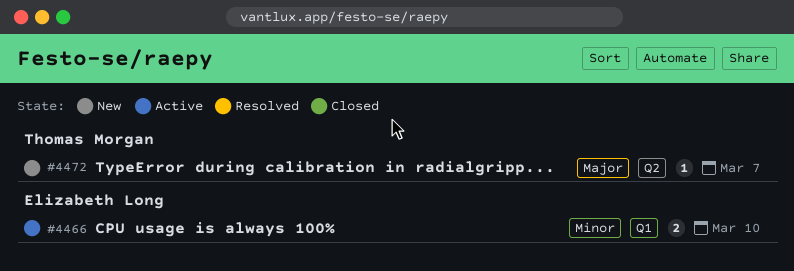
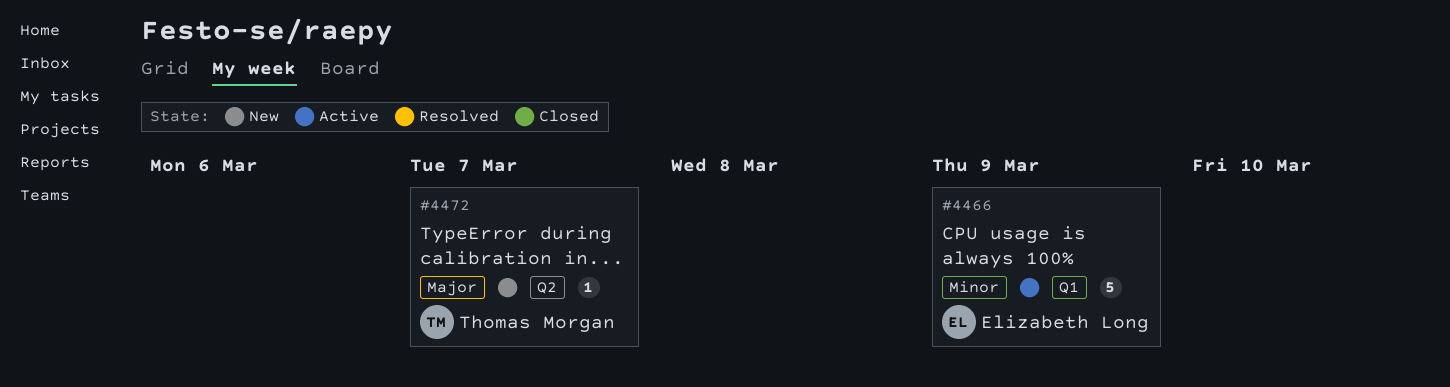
#4466, estimate: 2 -> 5
#4466, due: Mar 10 -> Mar 9

